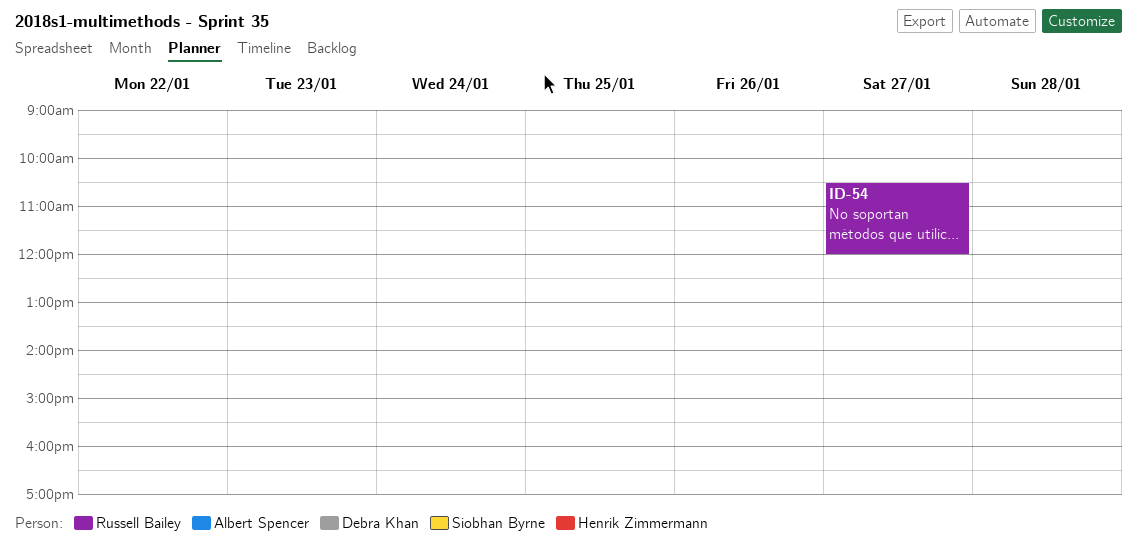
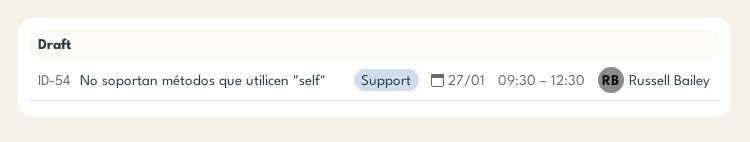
ID-54, begins: 10:30 -> 09:30
ID-54, ends: 12:00 -> 12:30

